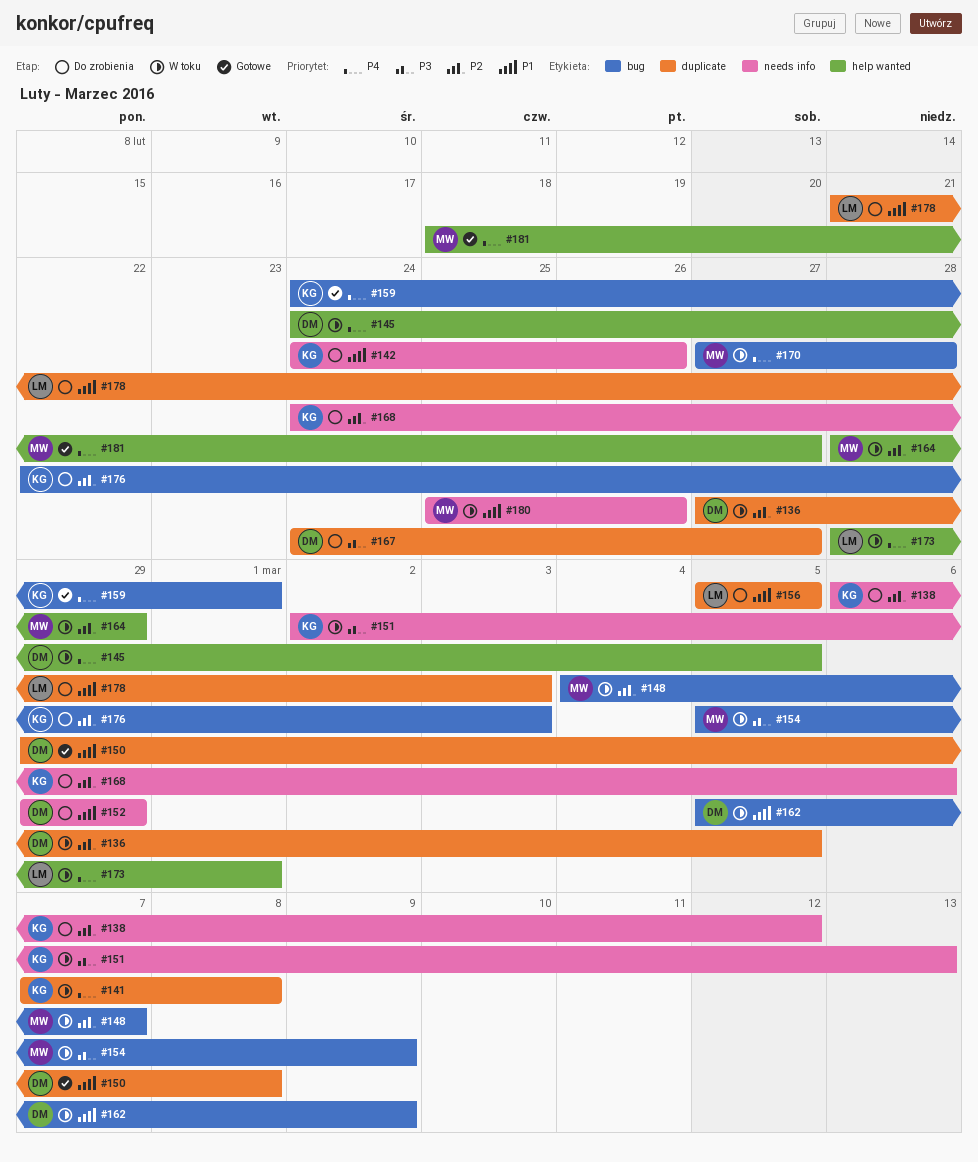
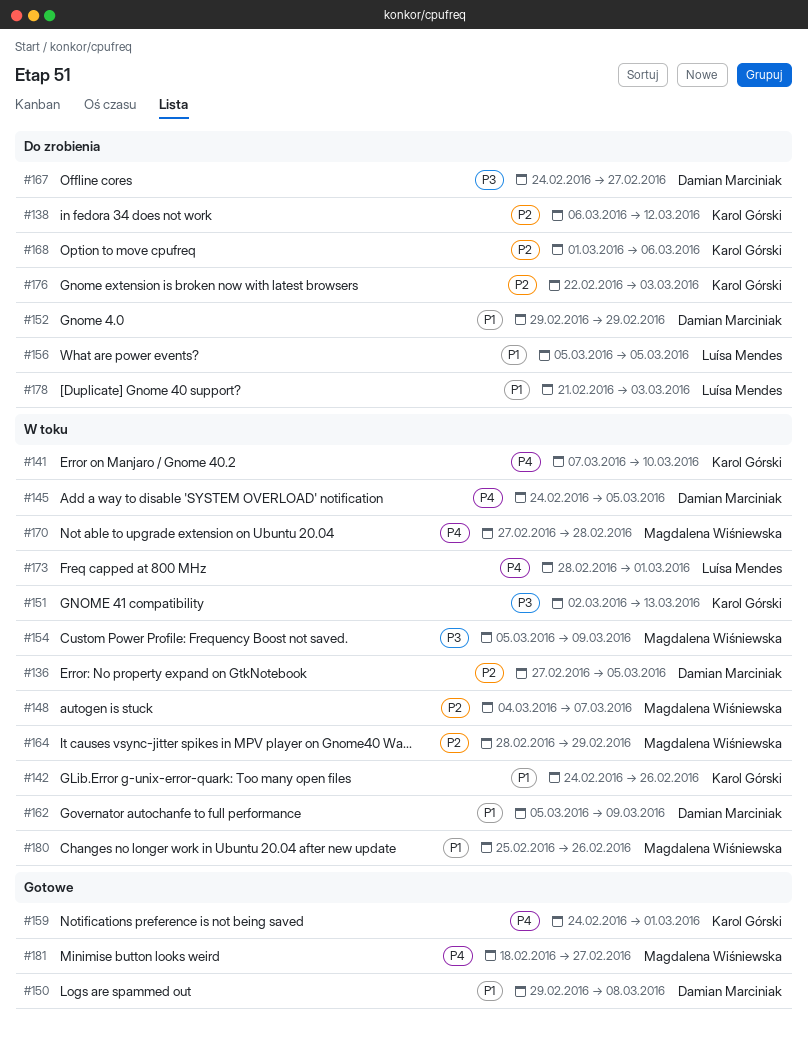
#141, due: Mar 8 -> Mar 10
#142, status: Do zrobienia -> W toku
#168, start: Feb 24 -> Mar 1

